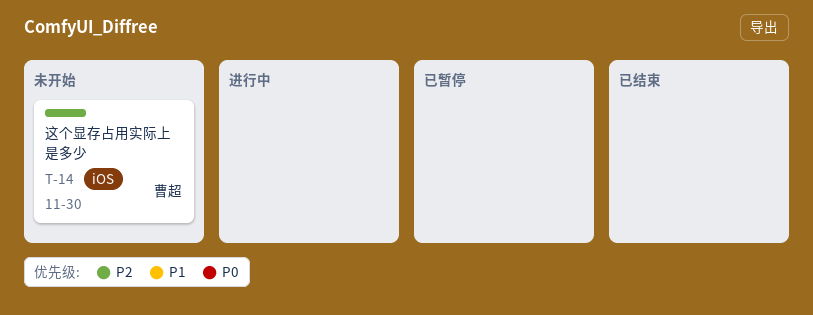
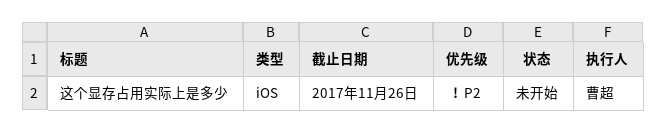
这个显存占用实际上是多少, due: Nov 30 -> Nov 26

